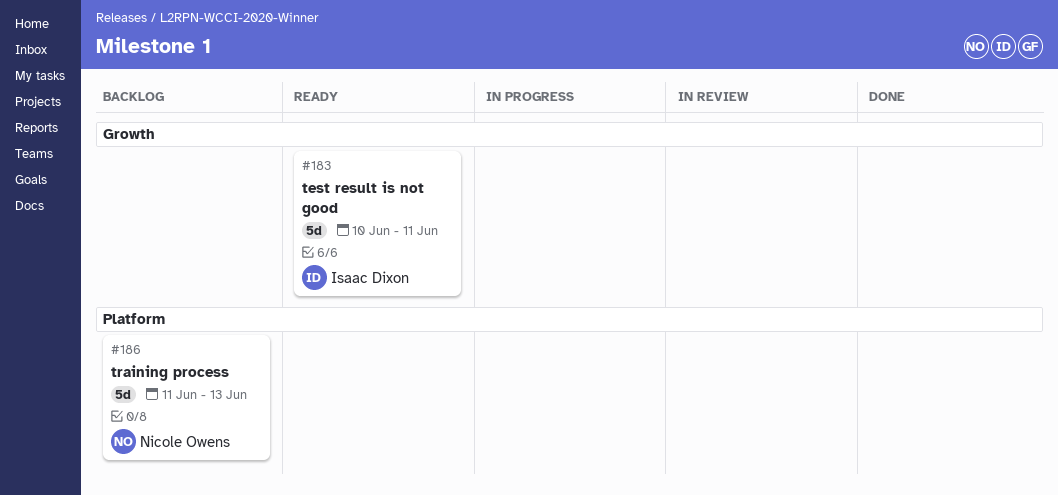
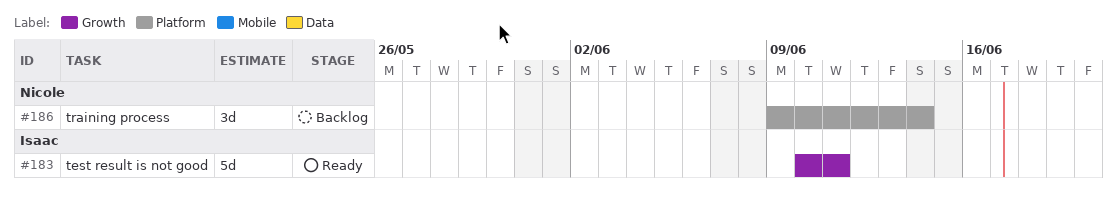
#186, estimate: 5d -> 3d
#186, start: Jun 11 -> Jun 9
#186, due: Jun 13 -> Jun 14

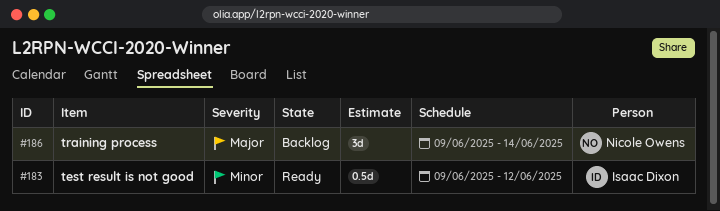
#183, estimate: 5d -> 0.5d
#183, start: Jun 10 -> Jun 9
#183, due: Jun 11 -> Jun 12

